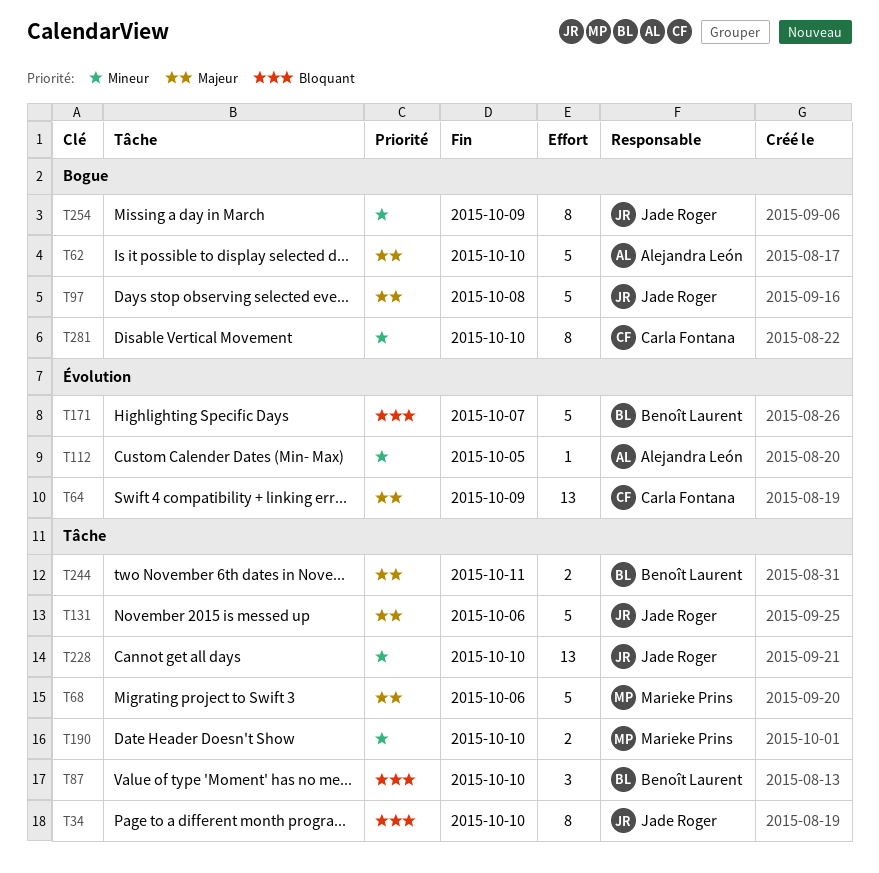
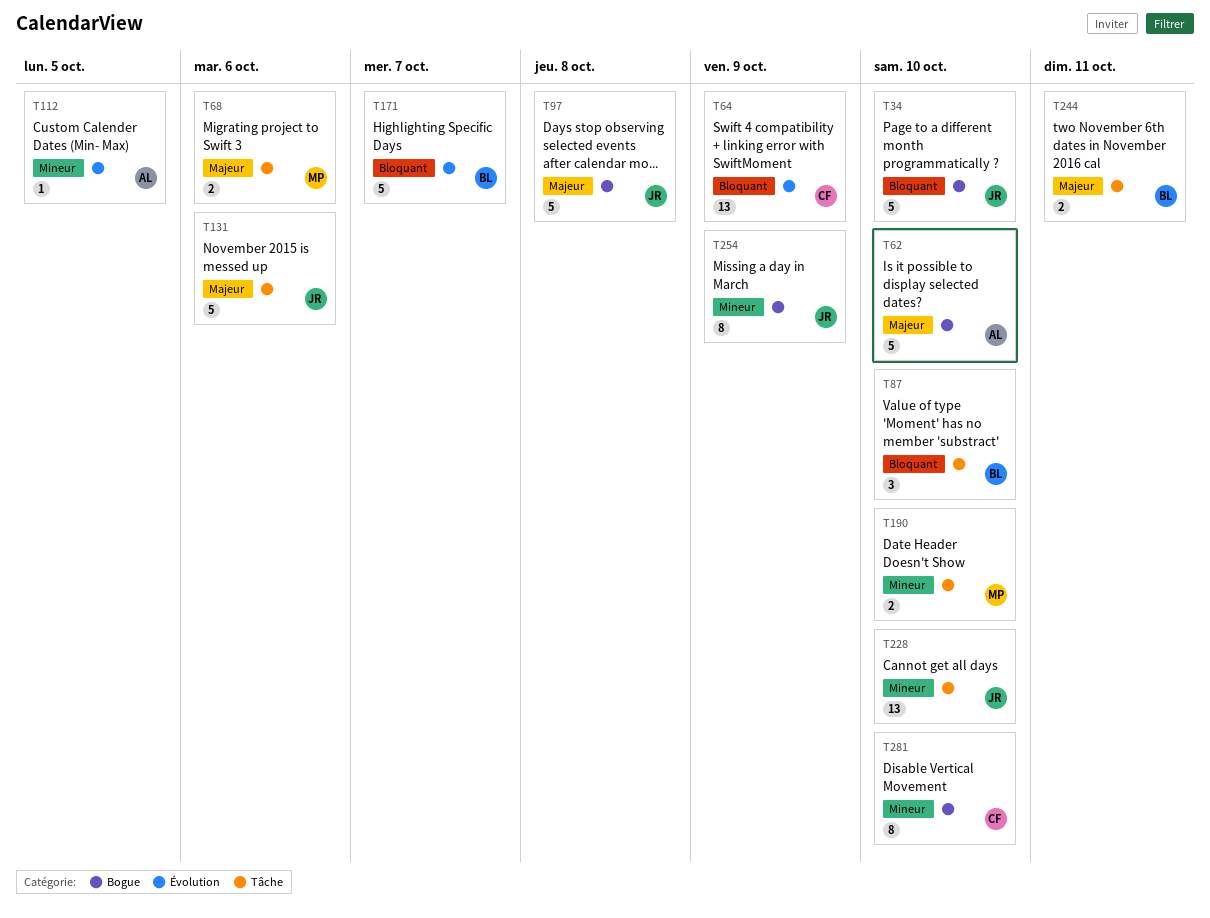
T34, label: Tâche -> Bogue
T34, estimate: 8 -> 5
T64, priority: Majeur -> Bloquant
T68, estimate: 5 -> 2

